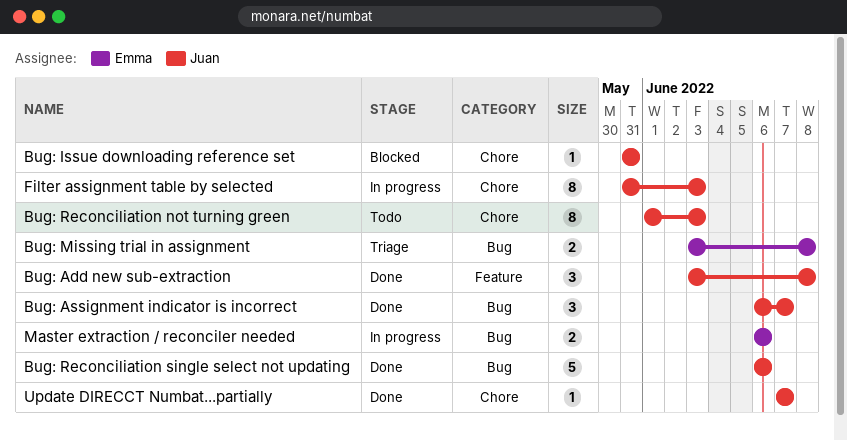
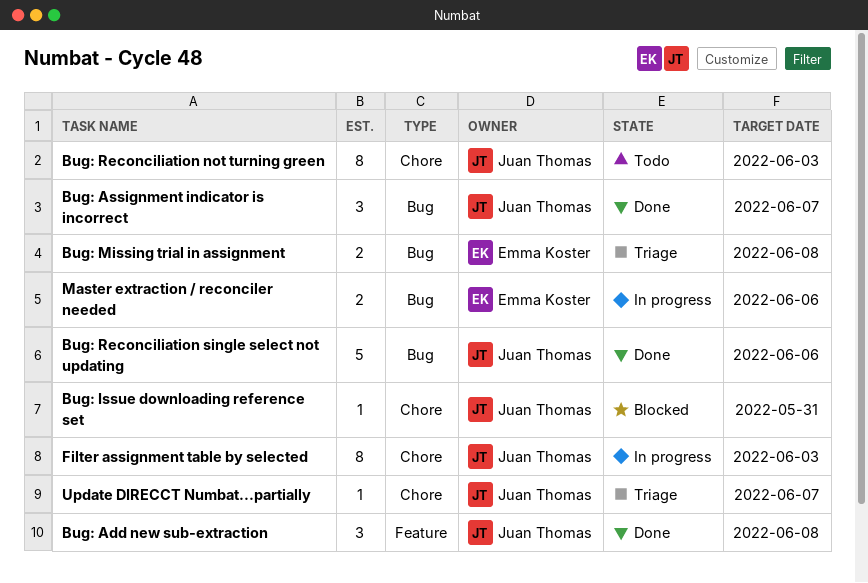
Update DIRECCT Numbat...partially, status: Done -> Triage

